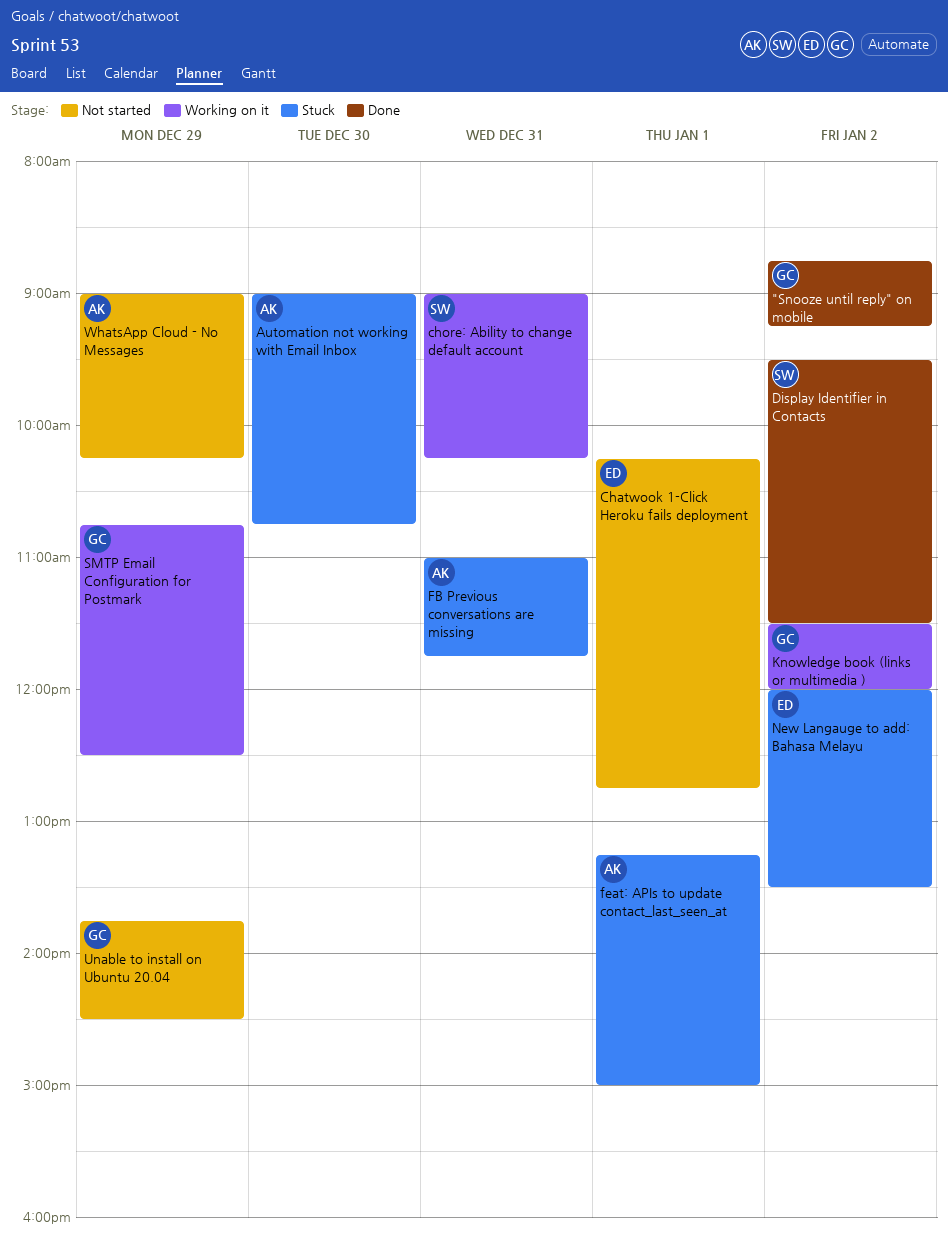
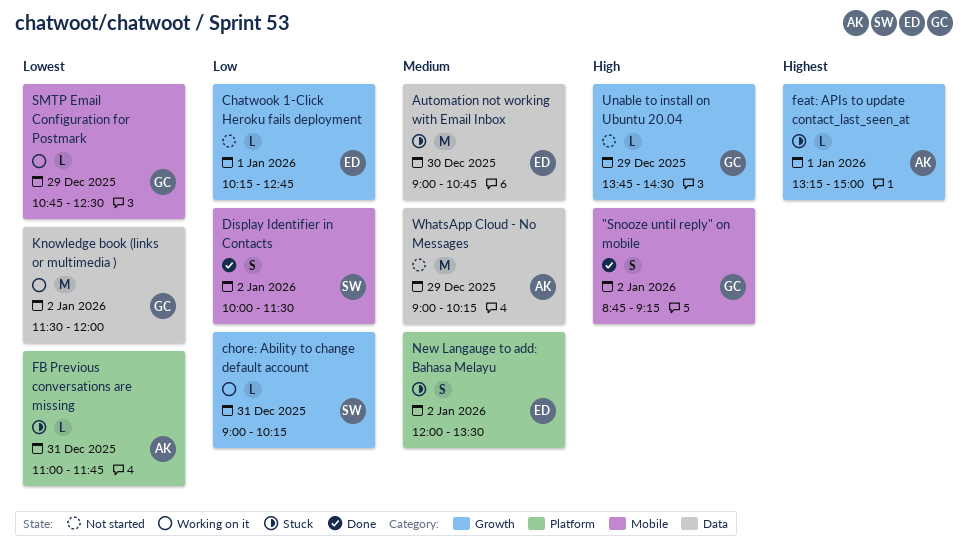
Automation not working with Email Inbox, owner: AK -> ED
Display Identifier in Contacts, begins: 09:30 -> 10:00

